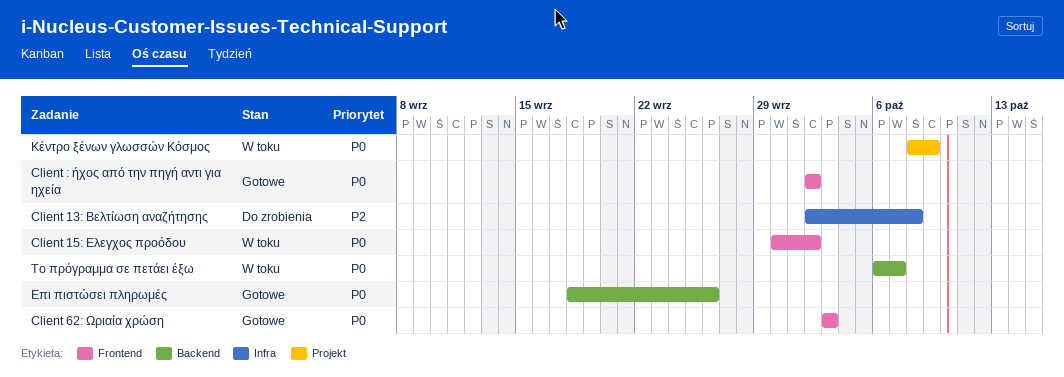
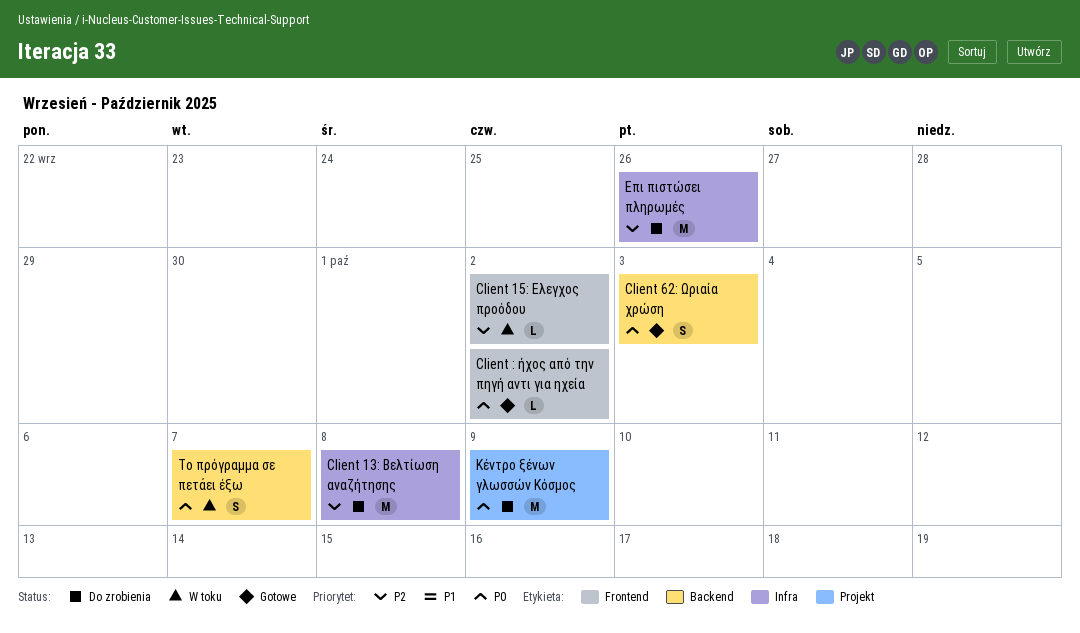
Client 15: Ελεγχος προόδου, priority: P0 -> P2
Client 62: Ωριαία χρώση, label: Frontend -> Backend
Επι πιστώσει πληρωμές, status: Gotowe -> Do zrobienia
Επι πιστώσει πληρωμές, priority: P0 -> P2
Επι πιστώσει πληρωμές, label: Backend -> Infra
Κέντρο ξένων γλωσσών Κόσμος, status: W toku -> Do zrobienia

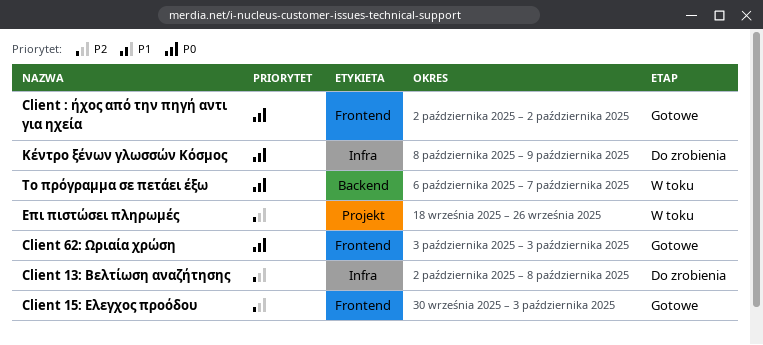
Client 15: Ελεγχος προόδου, status: W toku -> Gotowe
Client 15: Ελεγχος προόδου, due: Oct 2 -> Oct 3
Client 62: Ωριαία χρώση, label: Backend -> Frontend
Επι πιστώσει πληρωμές, status: Do zrobienia -> W toku
Επι πιστώσει πληρωμές, label: Infra -> Projekt
Κέντρο ξένων γλωσσών Κόσμος, label: Projekt -> Infra

